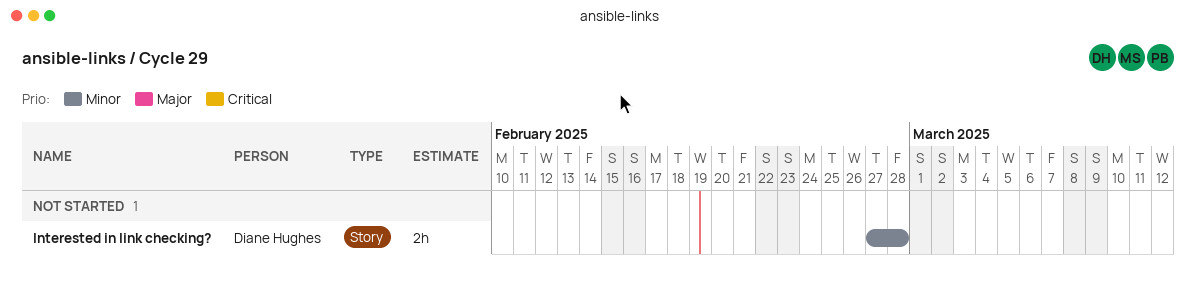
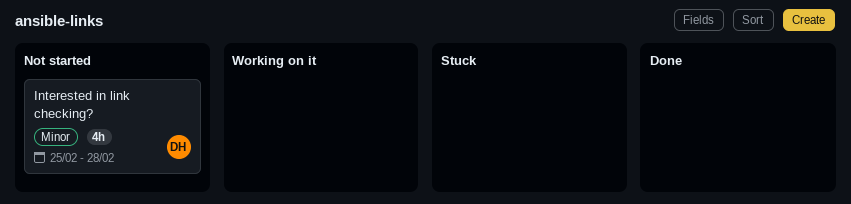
Interested in link checking?, estimate: 2h -> 4h
Interested in link checking?, start: Feb 27 -> Feb 25

